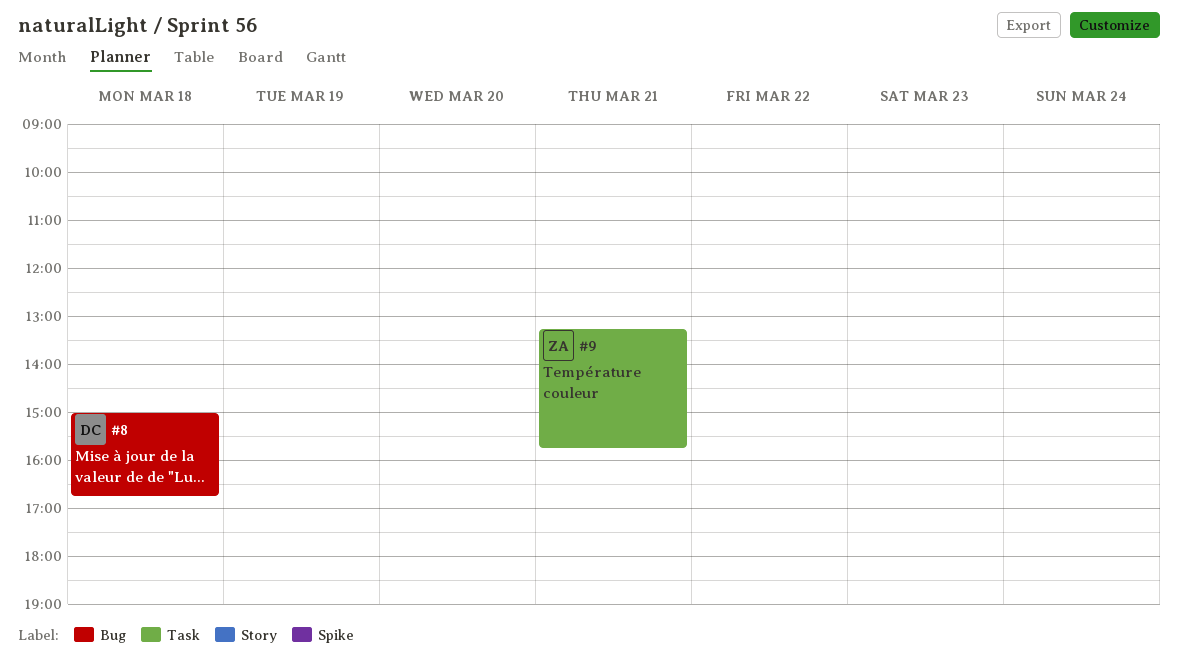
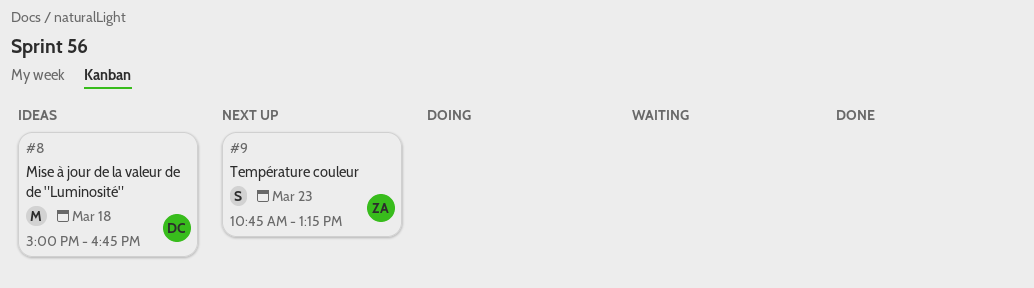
#9, day: Mar 21 -> Mar 23
#9, begins: 13:15 -> 10:45
#9, ends: 15:45 -> 13:15

